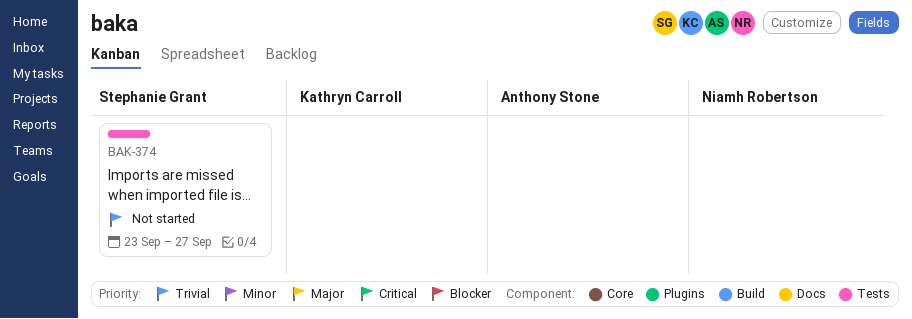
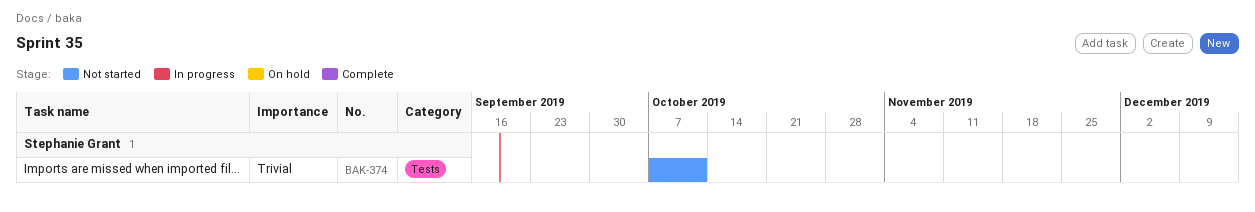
BAK-374, start: Sep 23 -> Oct 7
BAK-374, due: Sep 27 -> Oct 11

